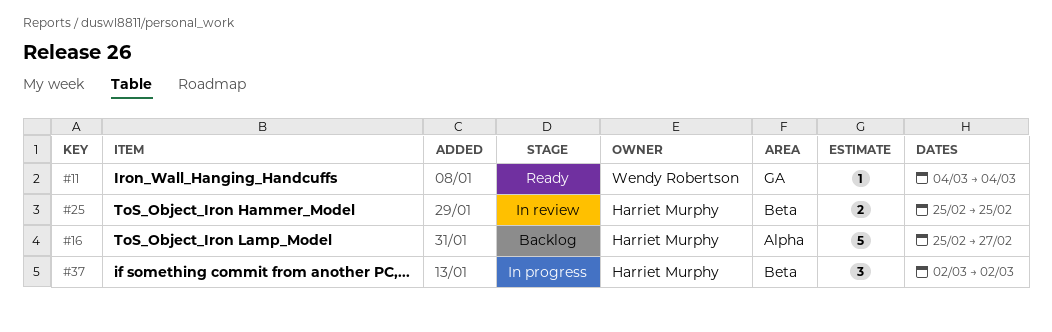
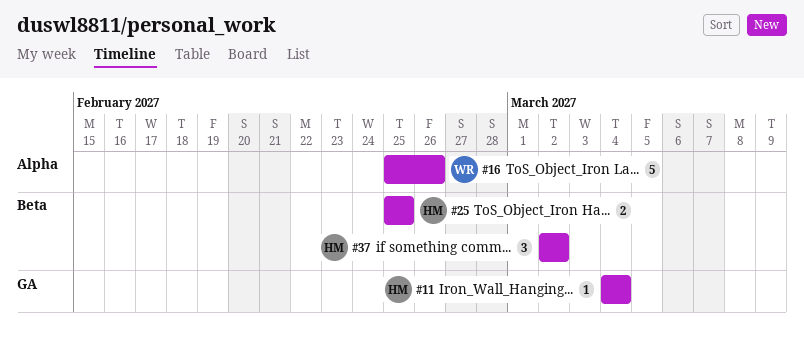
#11, owner: Wendy Robertson -> Harriet Murphy
#16, owner: Harriet Murphy -> Wendy Robertson
#16, due: Feb 27 -> Feb 26

